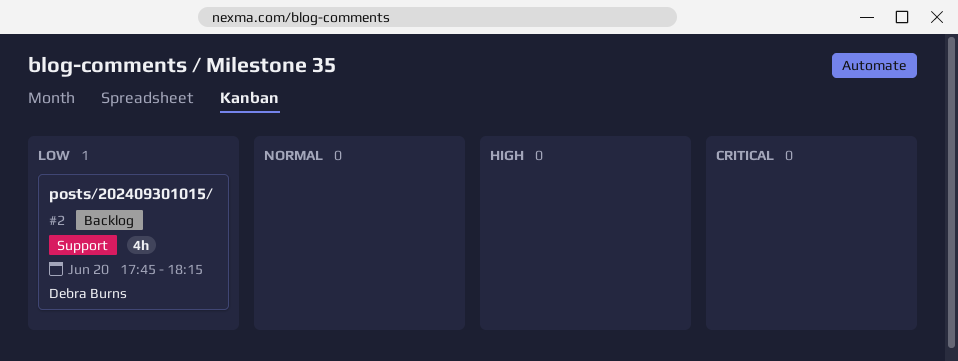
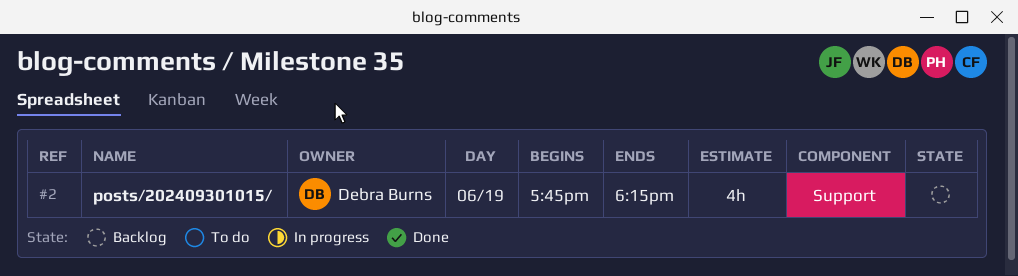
#2, day: Jun 20 -> Jun 19

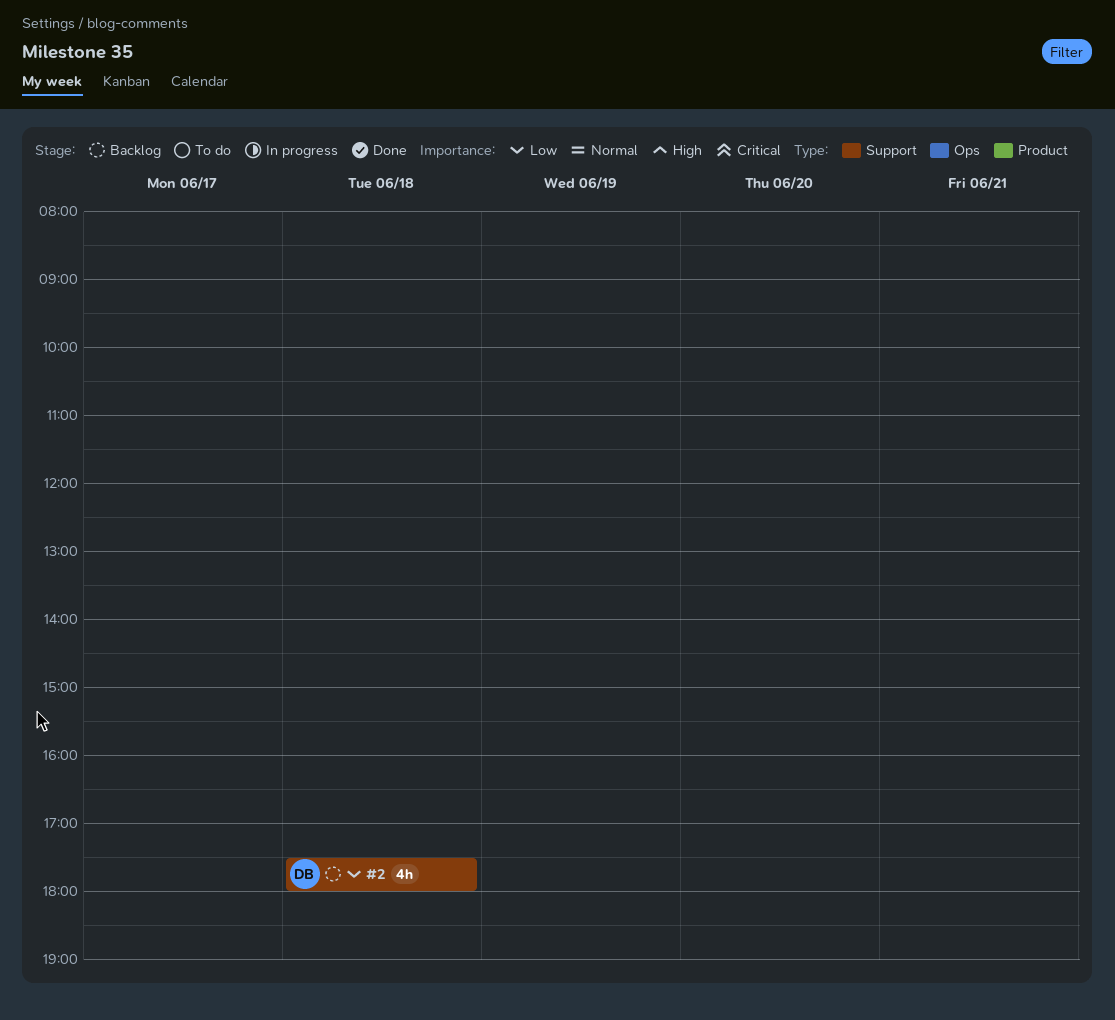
#2, day: Jun 19 -> Jun 18
#2, begins: 17:45 -> 17:30
#2, ends: 18:15 -> 18:00

